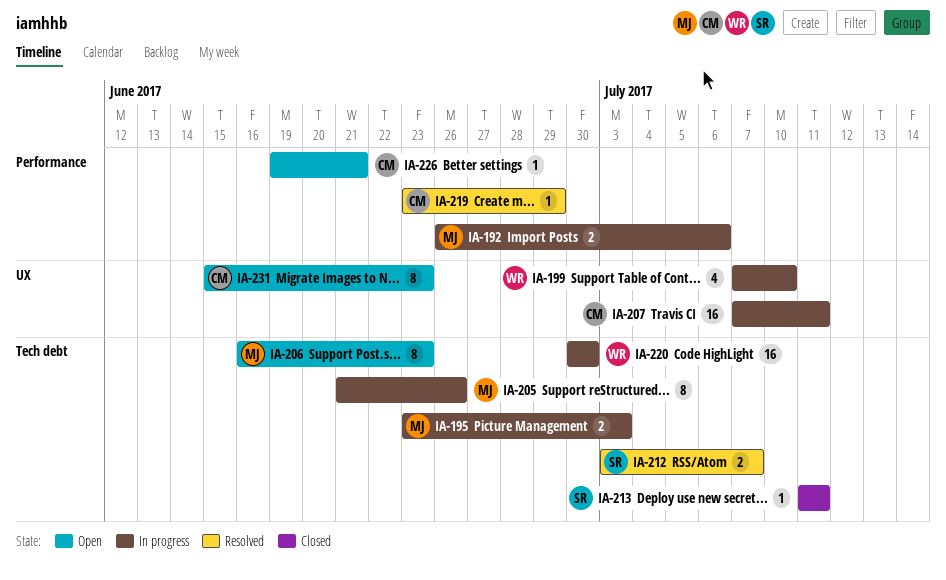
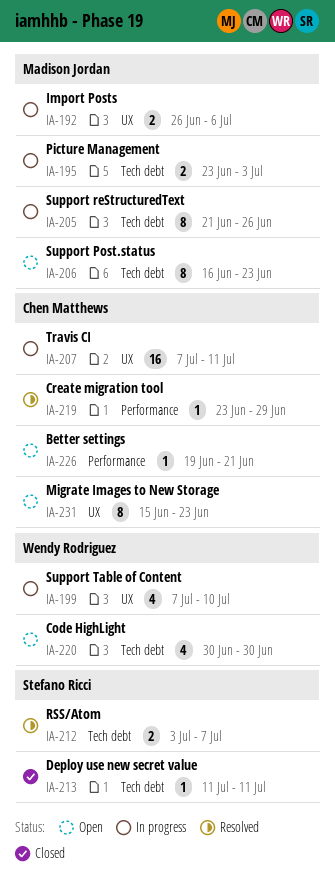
IA-192, label: Performance -> UX
IA-220, status: In progress -> Open
IA-220, estimate: 16 -> 4

